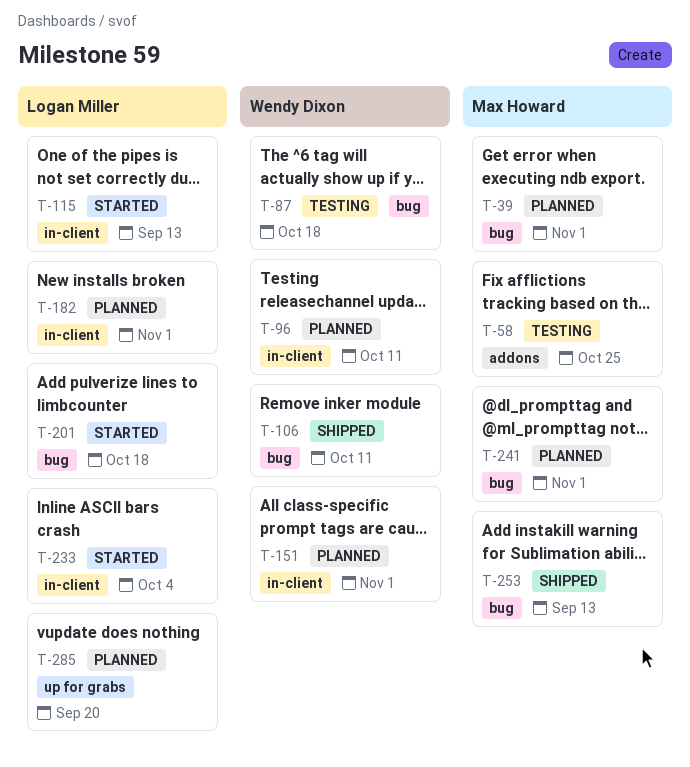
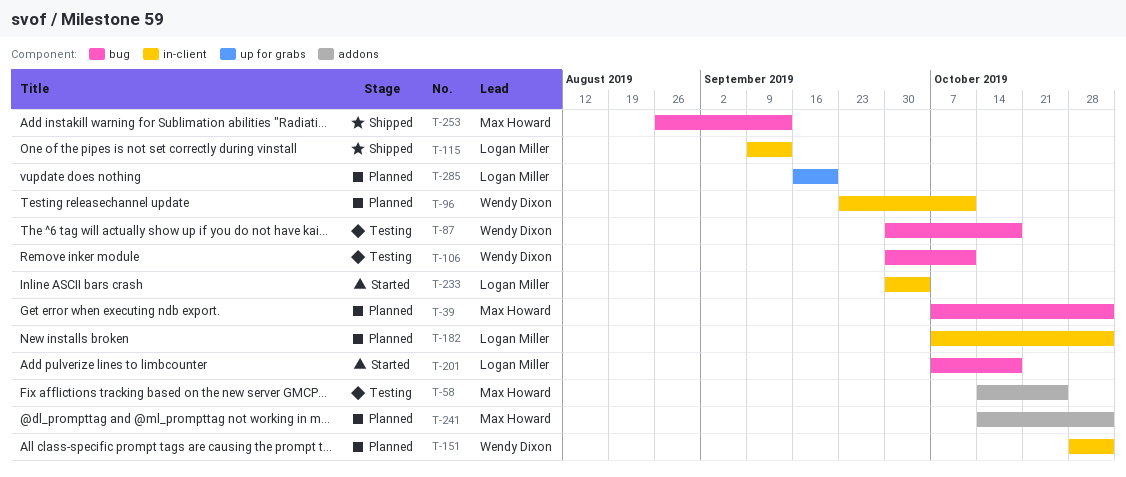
T-106, status: Shipped -> Testing
T-115, status: Started -> Shipped
T-241, label: bug -> addons

